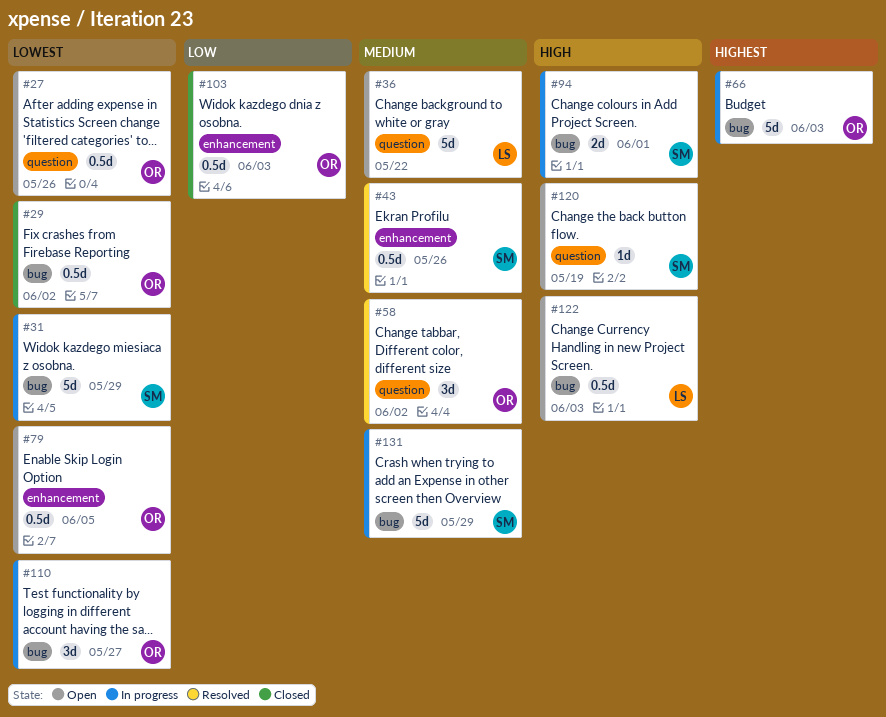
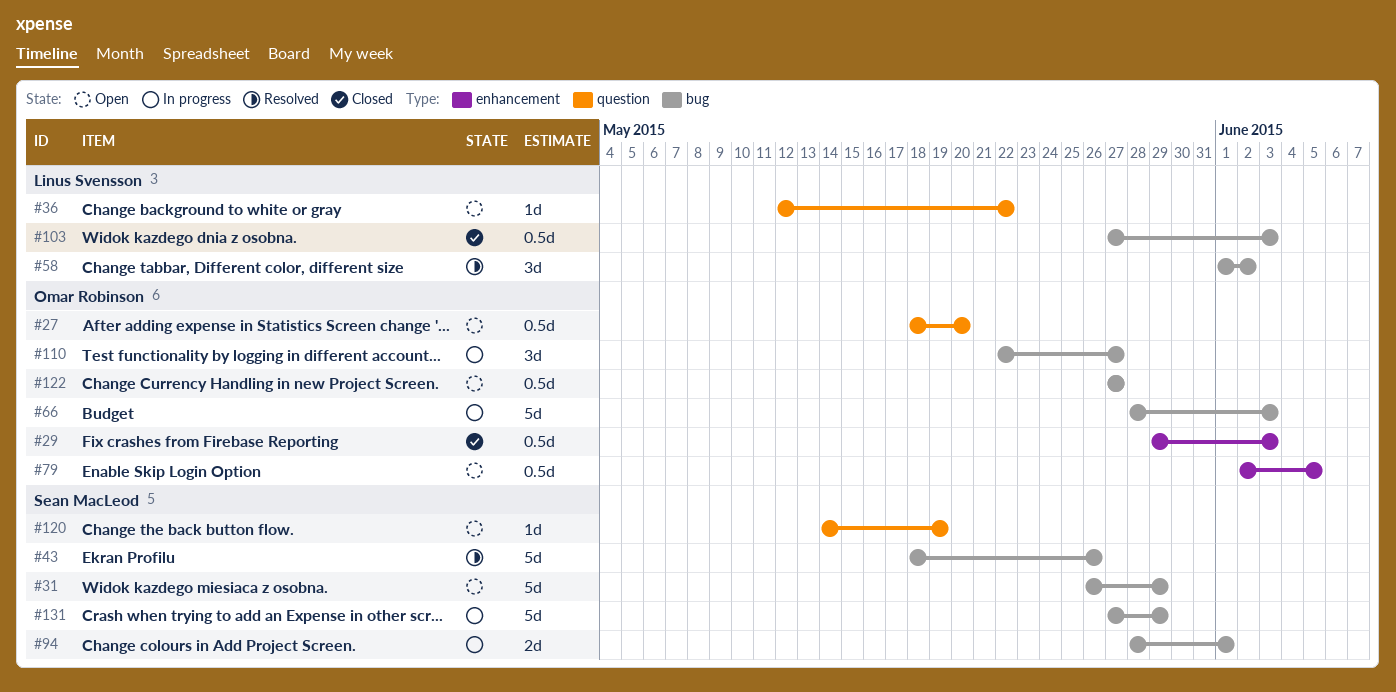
#27, due: May 26 -> May 20
#29, label: bug -> enhancement
#29, due: Jun 2 -> Jun 3
#31, status: In progress -> Open
#36, estimate: 5d -> 1d
#43, label: enhancement -> bug
#43, estimate: 0.5d -> 5d
#58, owner: Omar Robinson -> Linus Svensson
#58, label: question -> bug
#103, owner: Omar Robinson -> Linus Svensson
#103, label: enhancement -> bug
#122, owner: Linus Svensson -> Omar Robinson
#122, due: Jun 3 -> May 27

